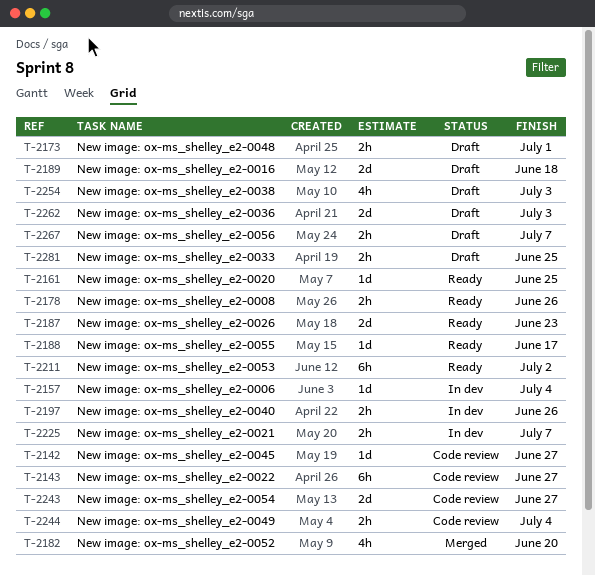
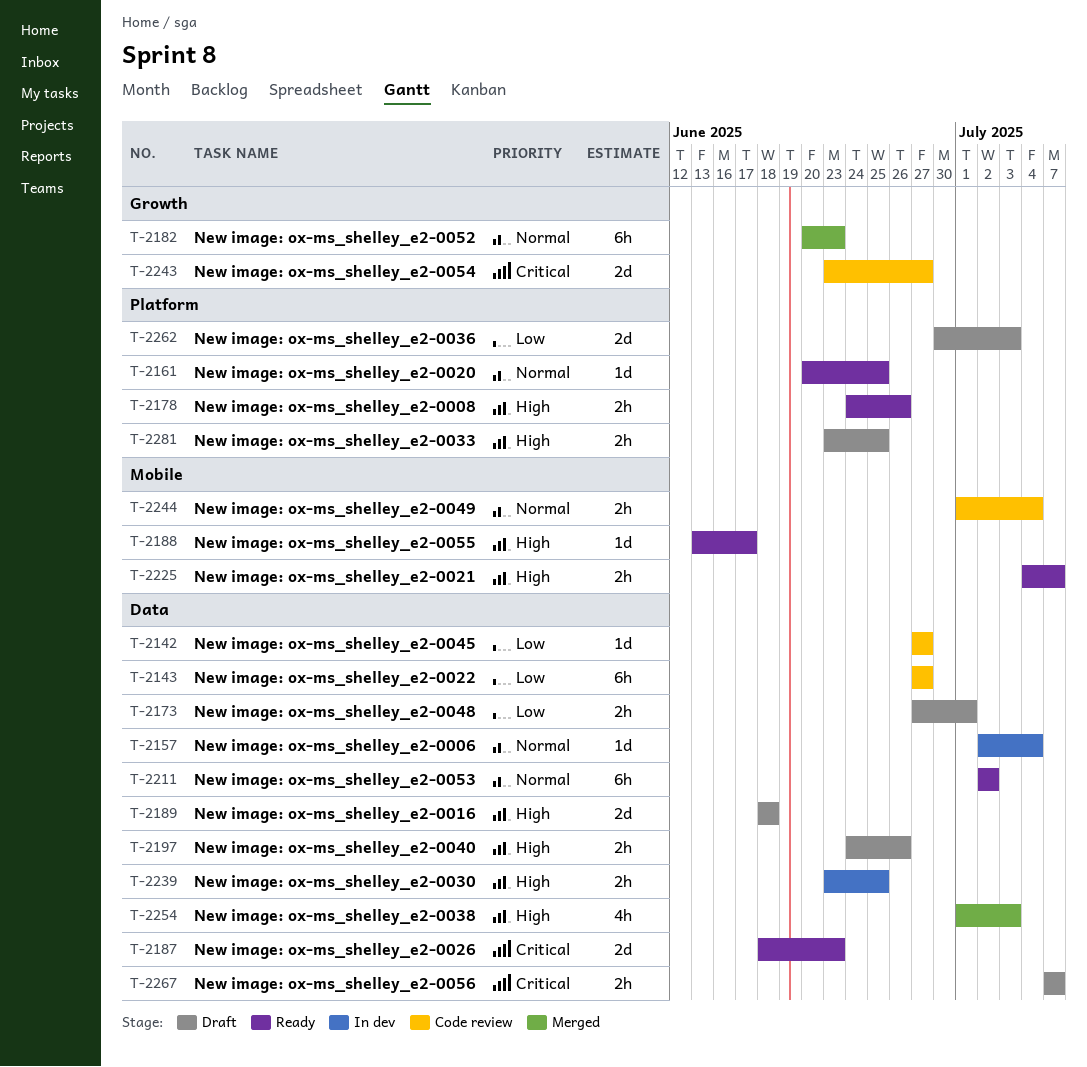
T-2182, estimate: 4h -> 6h
T-2182, due: Jun 20 -> Jun 23
T-2197, status: In dev -> Draft
T-2225, status: In dev -> Ready
T-2239: none -> present
T-2254, status: Draft -> Merged

